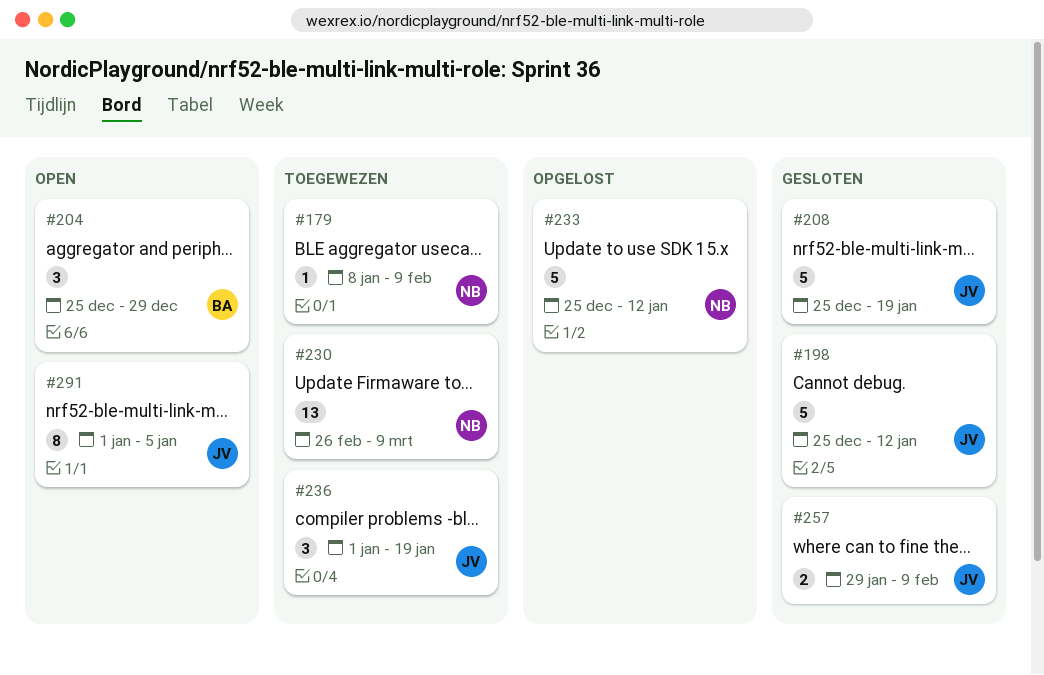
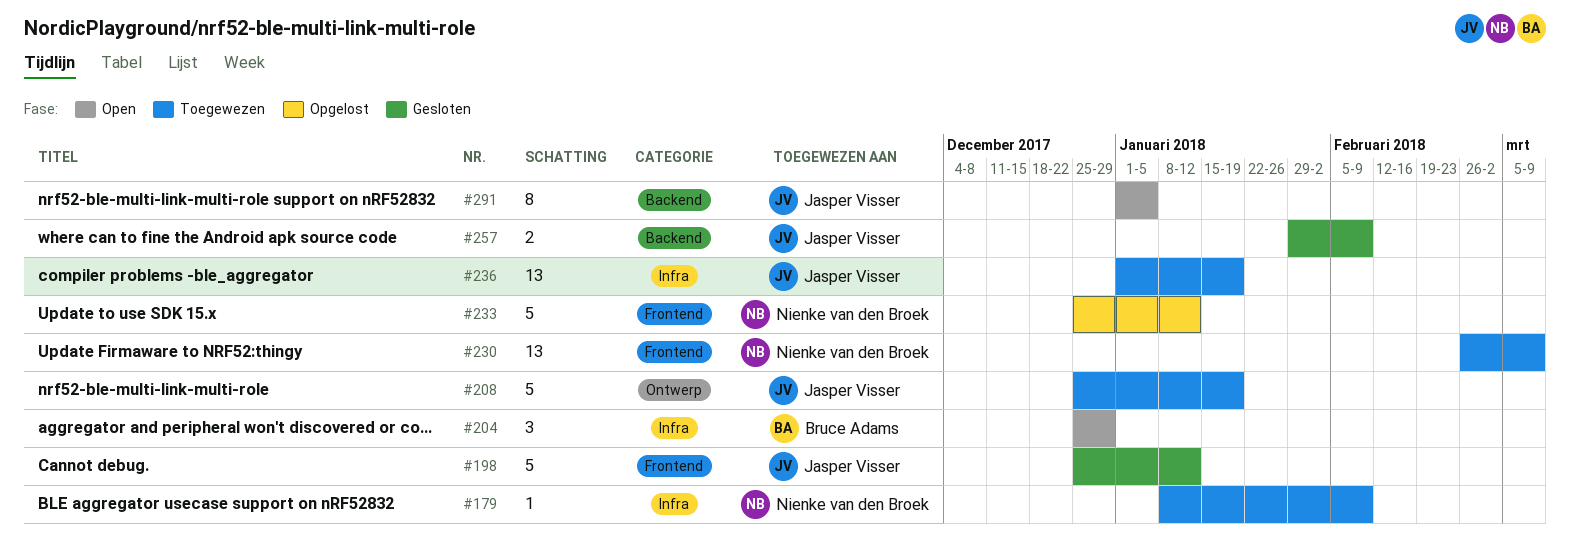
#208, status: Gesloten -> Toegewezen
#236, estimate: 3 -> 13

